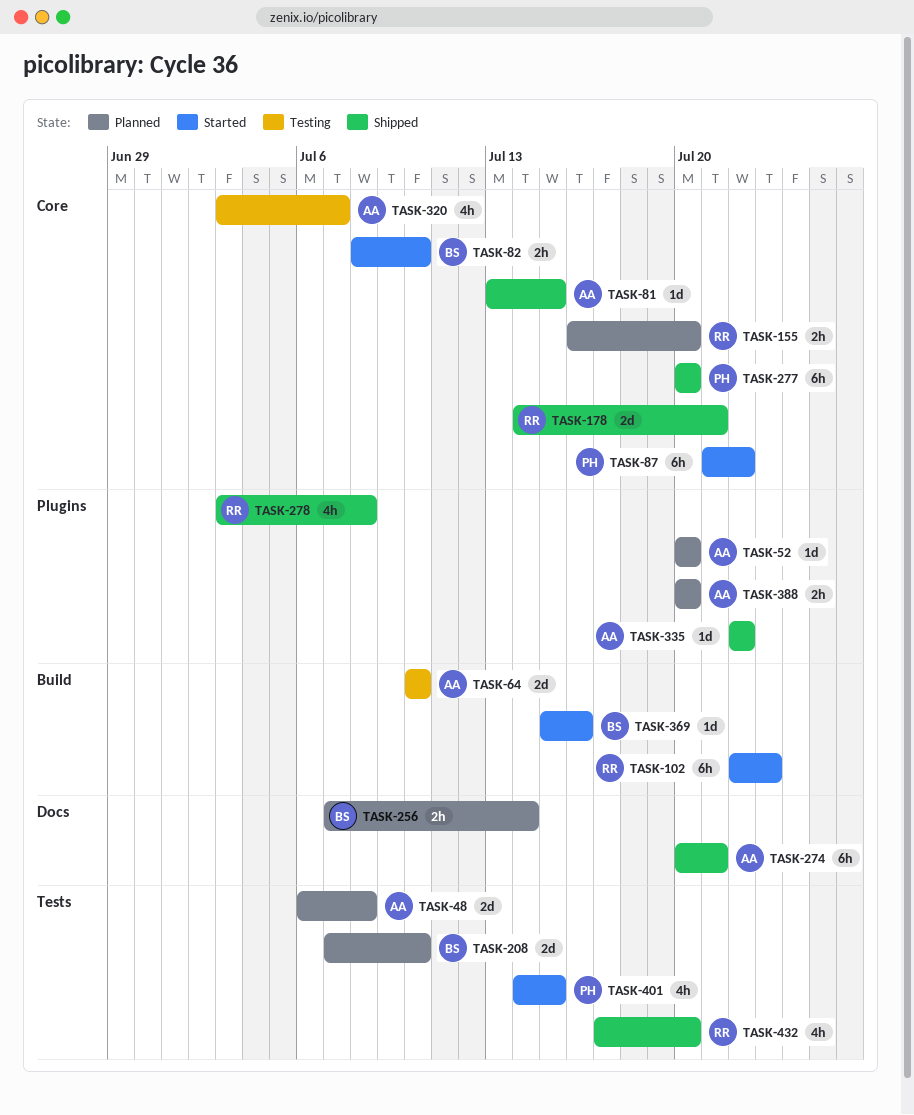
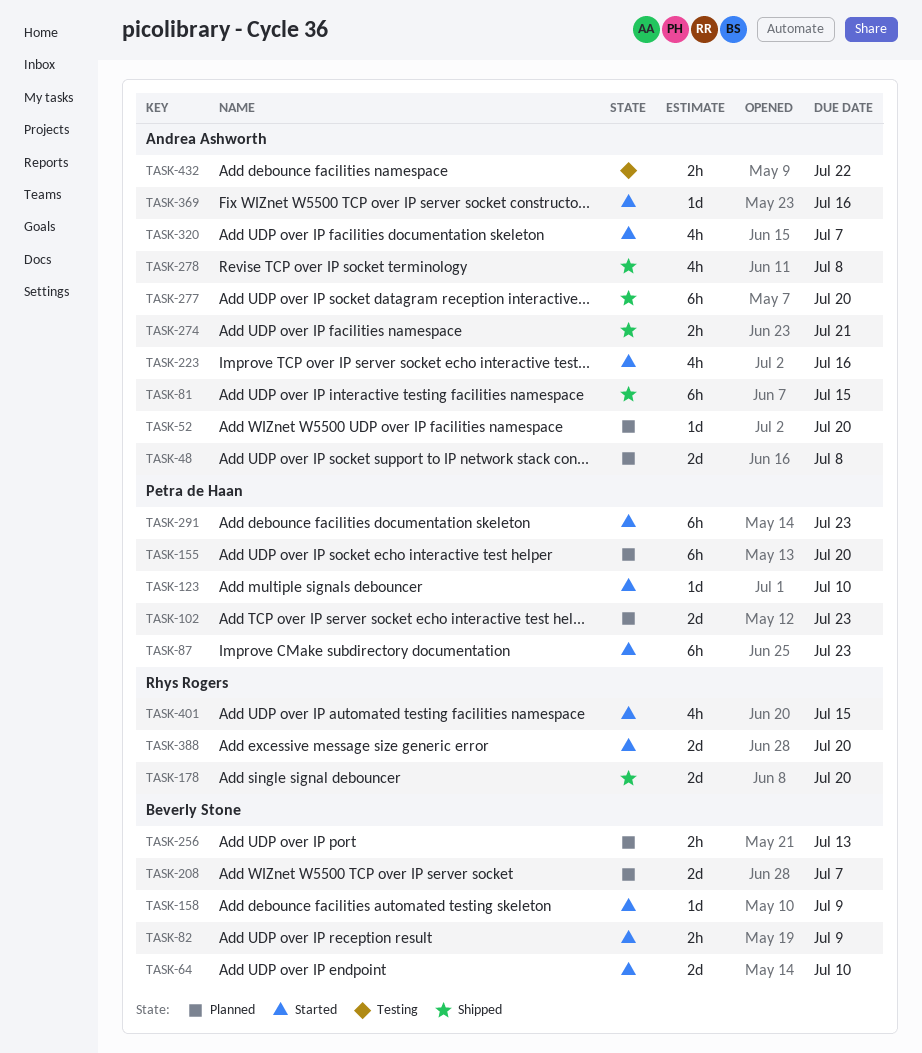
TASK-64, status: Testing -> Started
TASK-64, owner: Andrea Ashworth -> Beverly Stone
TASK-81, estimate: 1d -> 6h
TASK-82, due: Jul 10 -> Jul 9
TASK-87, due: Jul 22 -> Jul 23
TASK-102, status: Started -> Planned
TASK-102, owner: Rhys Rogers -> Petra de Haan
TASK-102, estimate: 6h -> 2d
TASK-123: none -> present
TASK-155, owner: Rhys Rogers -> Petra de Haan
TASK-155, estimate: 2h -> 6h
TASK-158: none -> present
TASK-178, due: Jul 21 -> Jul 20
TASK-208, due: Jul 10 -> Jul 7
TASK-223: none -> present
TASK-256, due: Jul 14 -> Jul 13
TASK-274, estimate: 6h -> 2h
TASK-277, owner: Petra de Haan -> Andrea Ashworth
TASK-278, owner: Rhys Rogers -> Andrea Ashworth
TASK-291: none -> present
TASK-320, status: Testing -> Started
TASK-335: present -> none
TASK-369, owner: Beverly Stone -> Andrea Ashworth
TASK-388, status: Planned -> Started
TASK-388, owner: Andrea Ashworth -> Rhys Rogers
TASK-388, estimate: 2h -> 2d
TASK-401, owner: Petra de Haan -> Rhys Rogers
TASK-432, status: Shipped -> Testing
TASK-432, owner: Rhys Rogers -> Andrea Ashworth
TASK-432, estimate: 4h -> 2h
TASK-432, due: Jul 20 -> Jul 22

